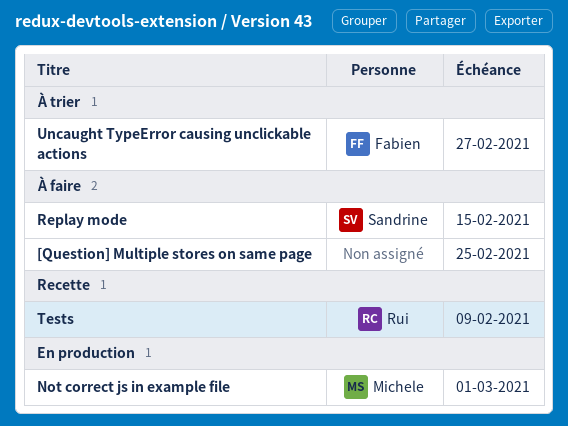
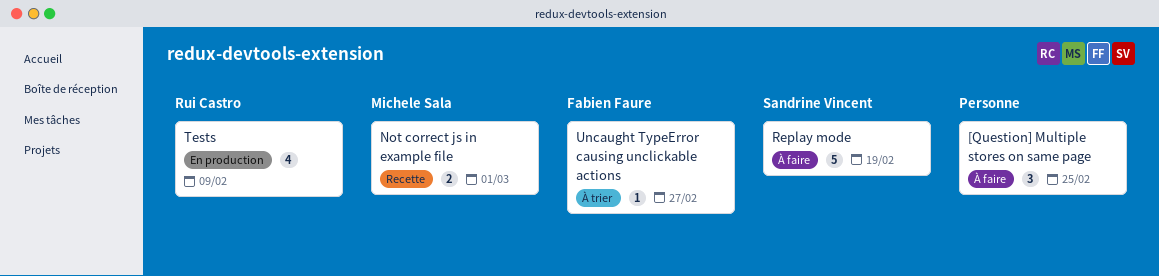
Not correct js in example file, status: En production -> Recette
Replay mode, due: Feb 15 -> Feb 19
Tests, status: Recette -> En production

